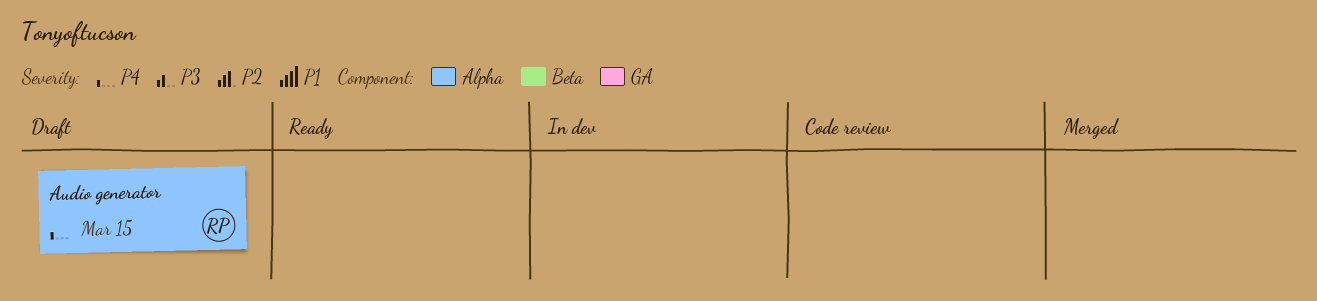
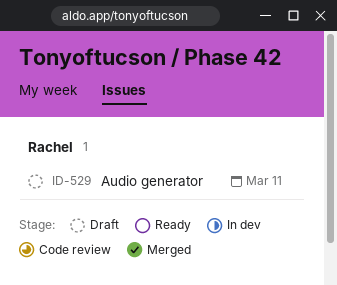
Audio generator, due: Mar 15 -> Mar 11

